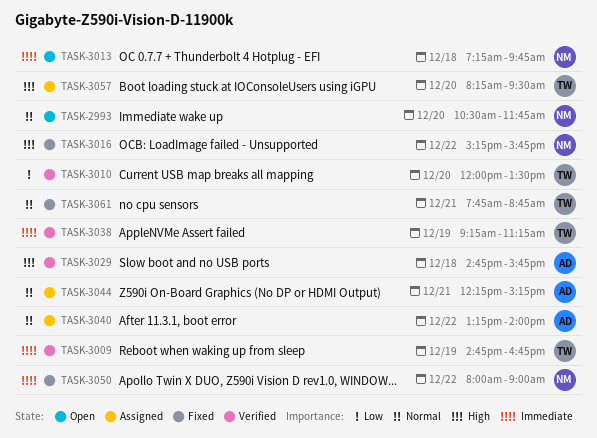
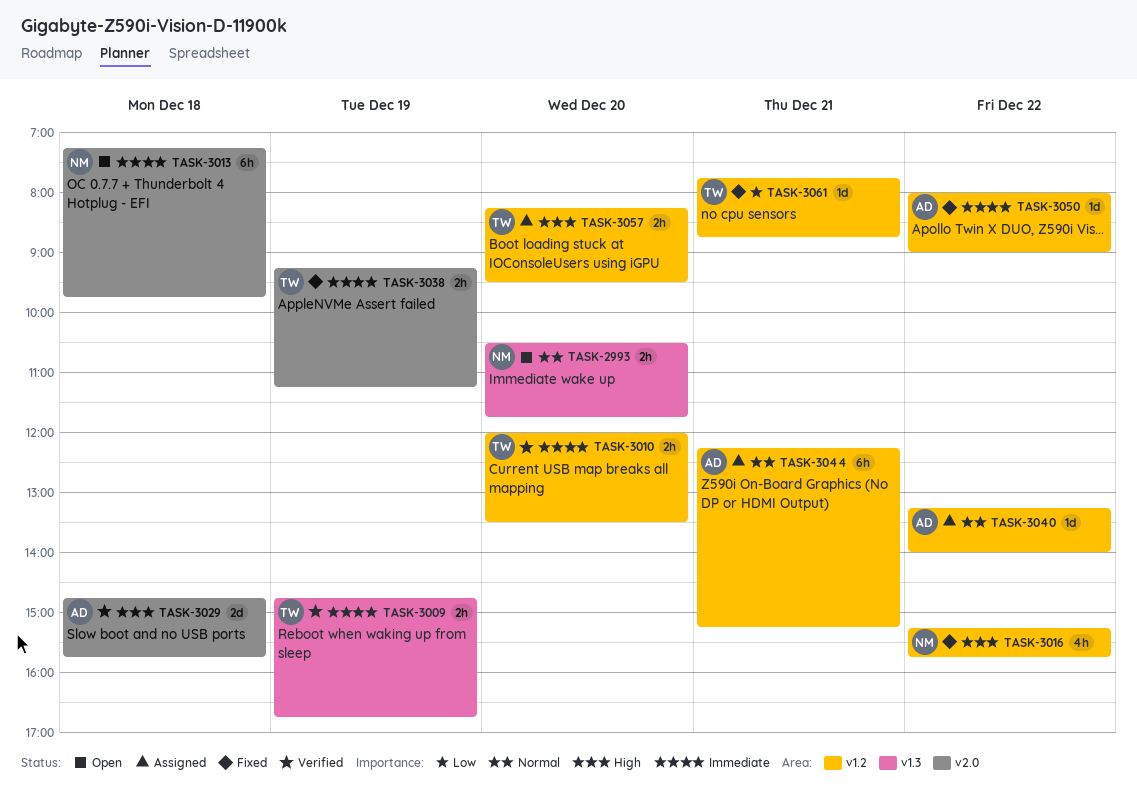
TASK-3010, priority: Low -> Immediate
TASK-3038, status: Verified -> Fixed
TASK-3050, owner: NM -> AD
TASK-3061, priority: Normal -> Low

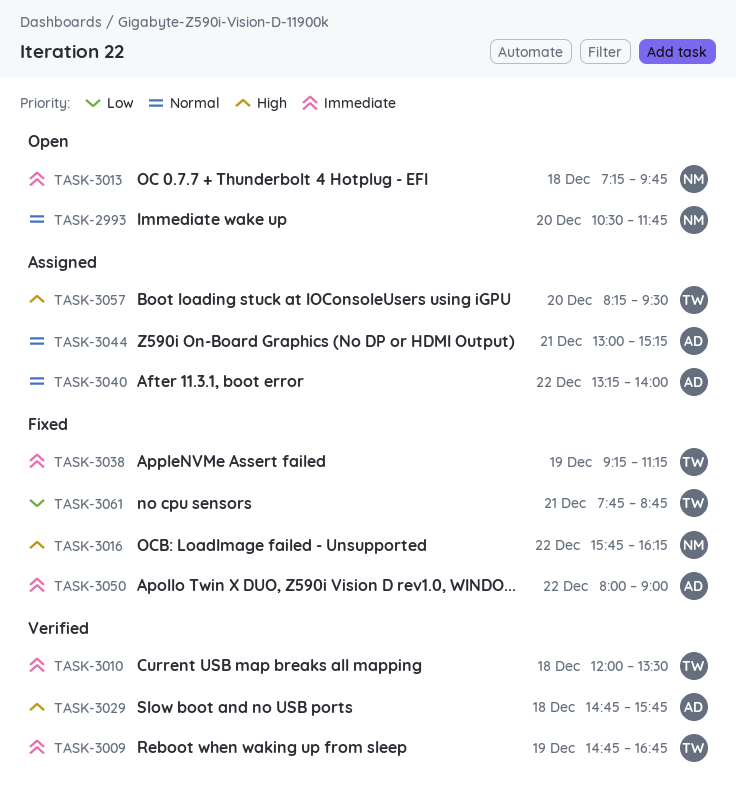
TASK-3010, day: Dec 20 -> Dec 18
TASK-3016, begins: 15:15 -> 15:45
TASK-3016, ends: 15:45 -> 16:15
TASK-3044, begins: 12:15 -> 13:00

